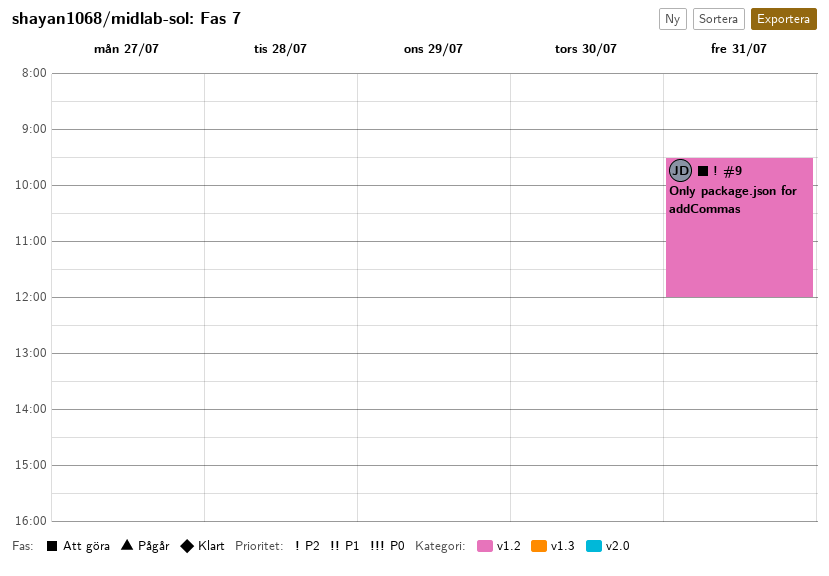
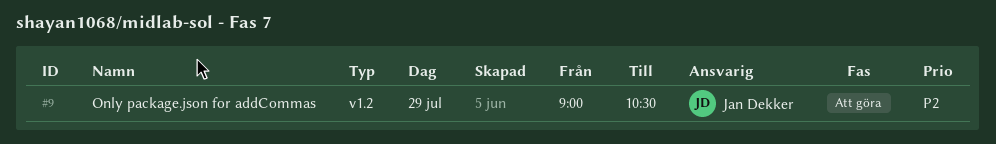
#9, day: Jul 31 -> Jul 29
#9, begins: 09:30 -> 09:00
#9, ends: 12:00 -> 10:30

